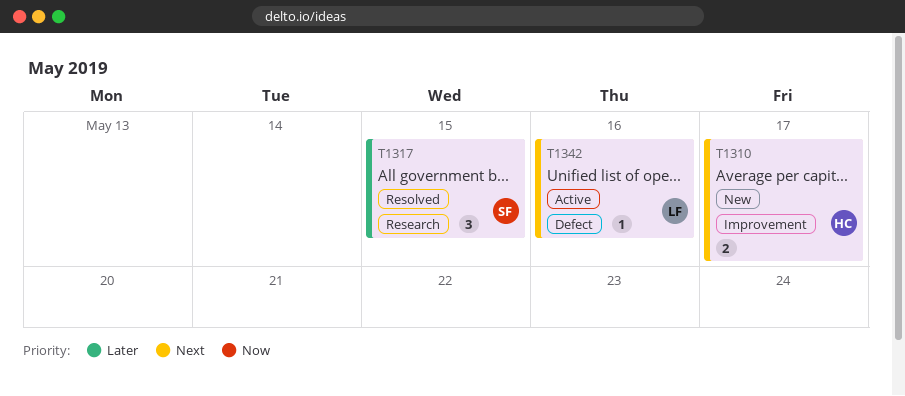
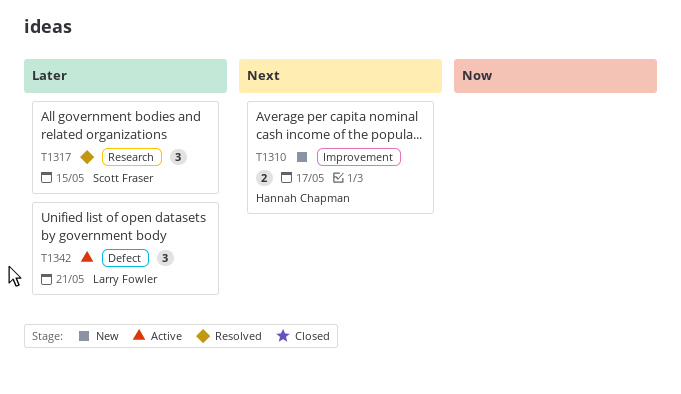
T1342, priority: Next -> Later
T1342, estimate: 1 -> 3
T1342, due: May 16 -> May 21

